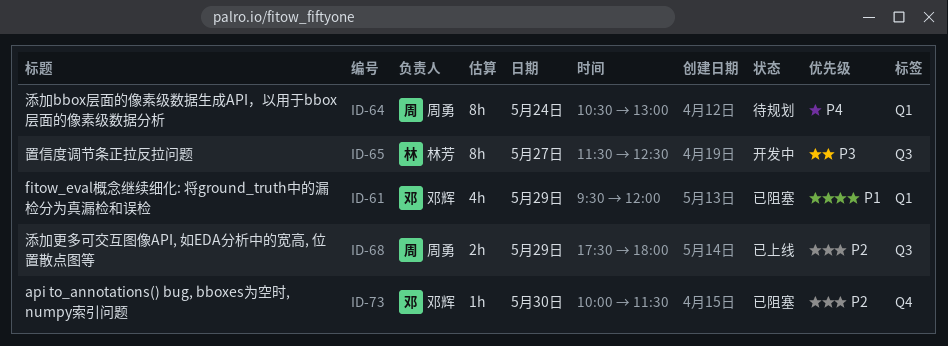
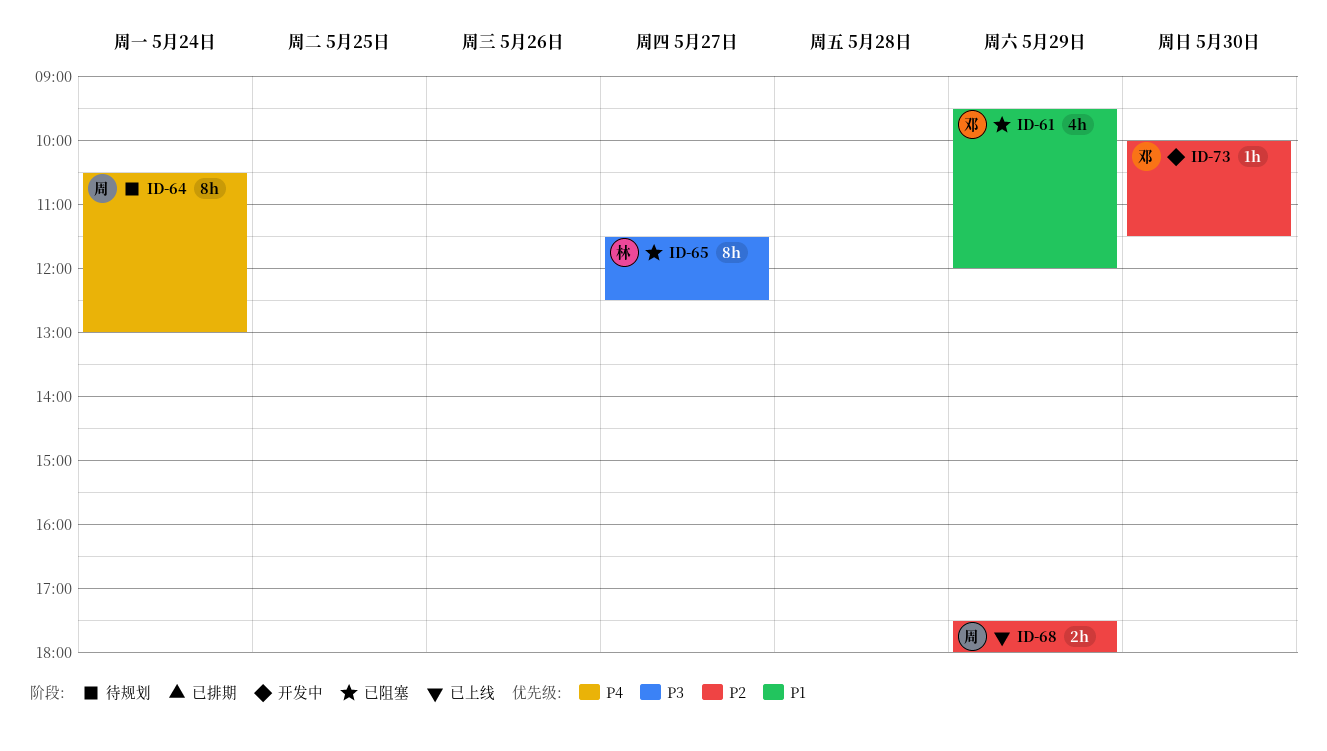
ID-65, status: 开发中 -> 已阻塞
ID-73, status: 已阻塞 -> 开发中

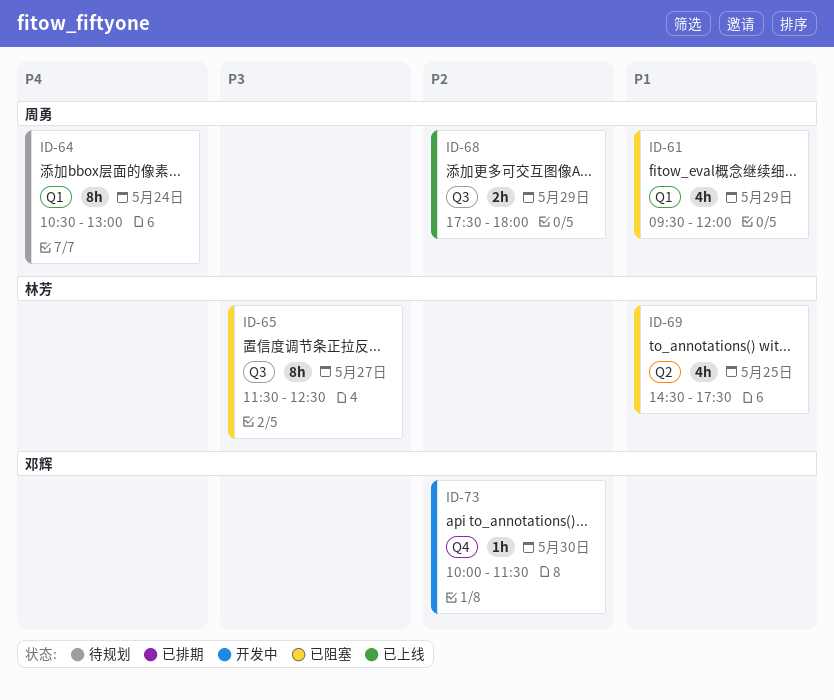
ID-61, owner: 邓辉 -> 周勇
ID-69: none -> present

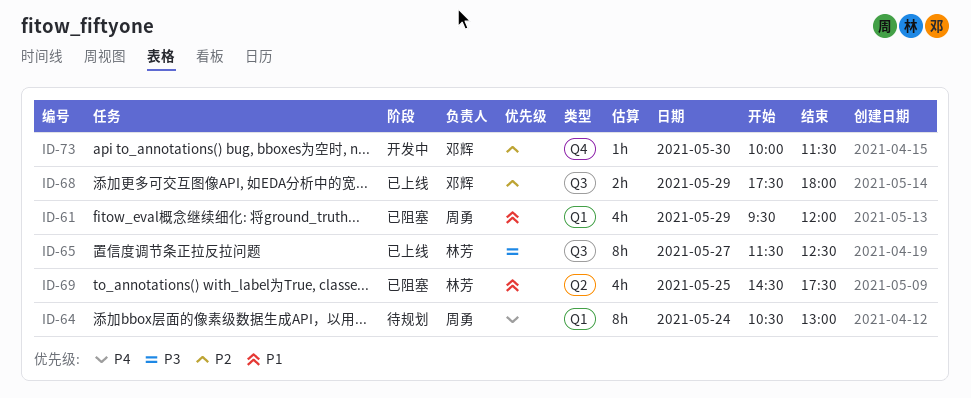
ID-65, status: 已阻塞 -> 已上线
ID-68, owner: 周勇 -> 邓辉

